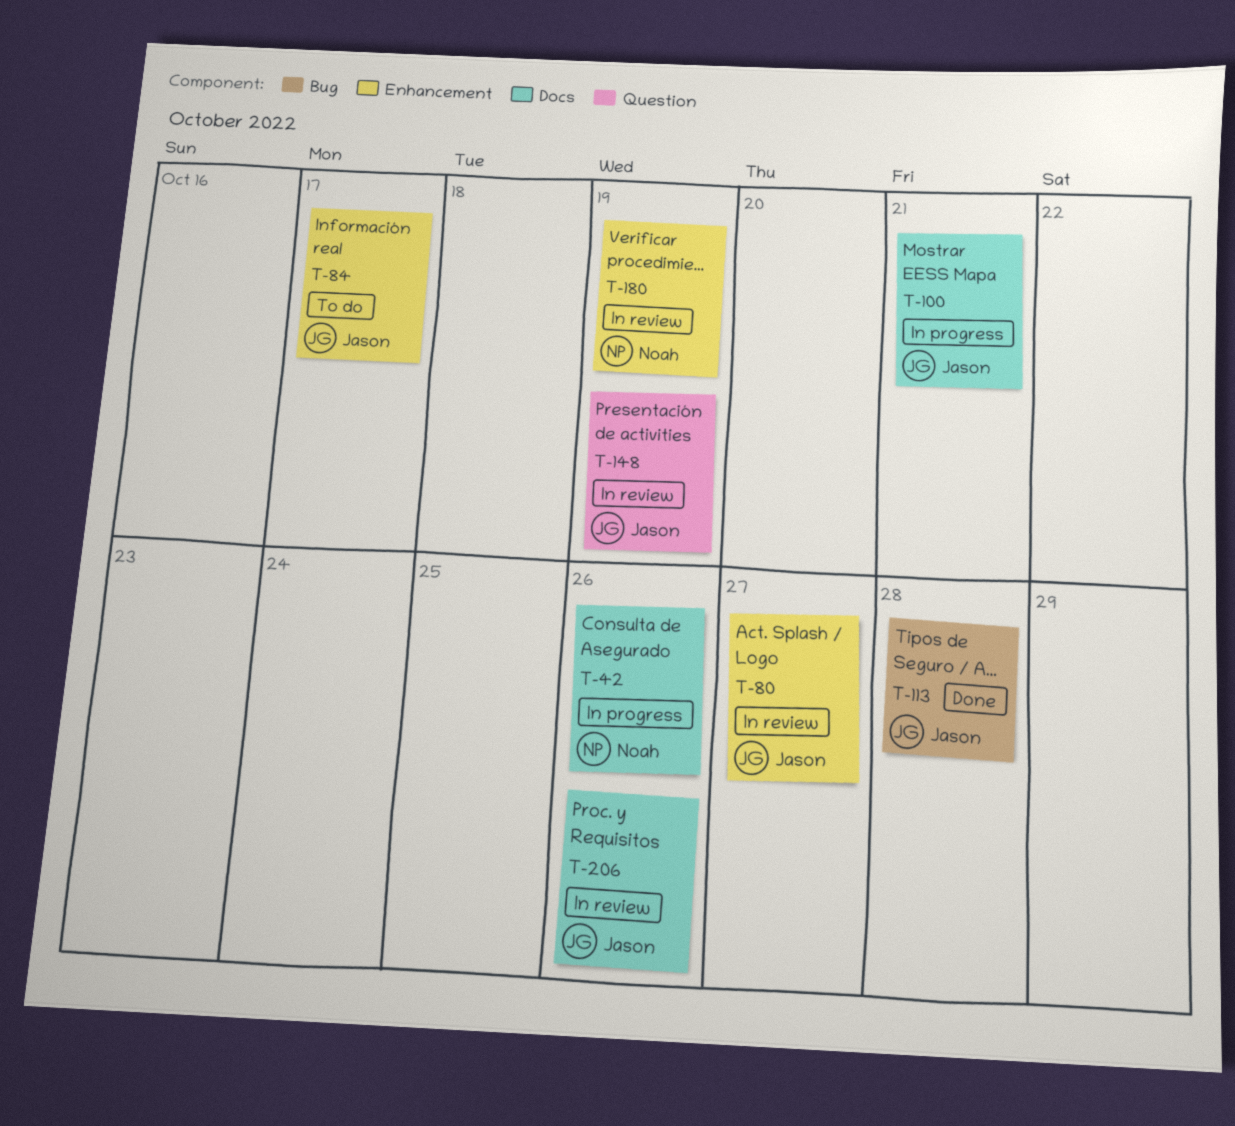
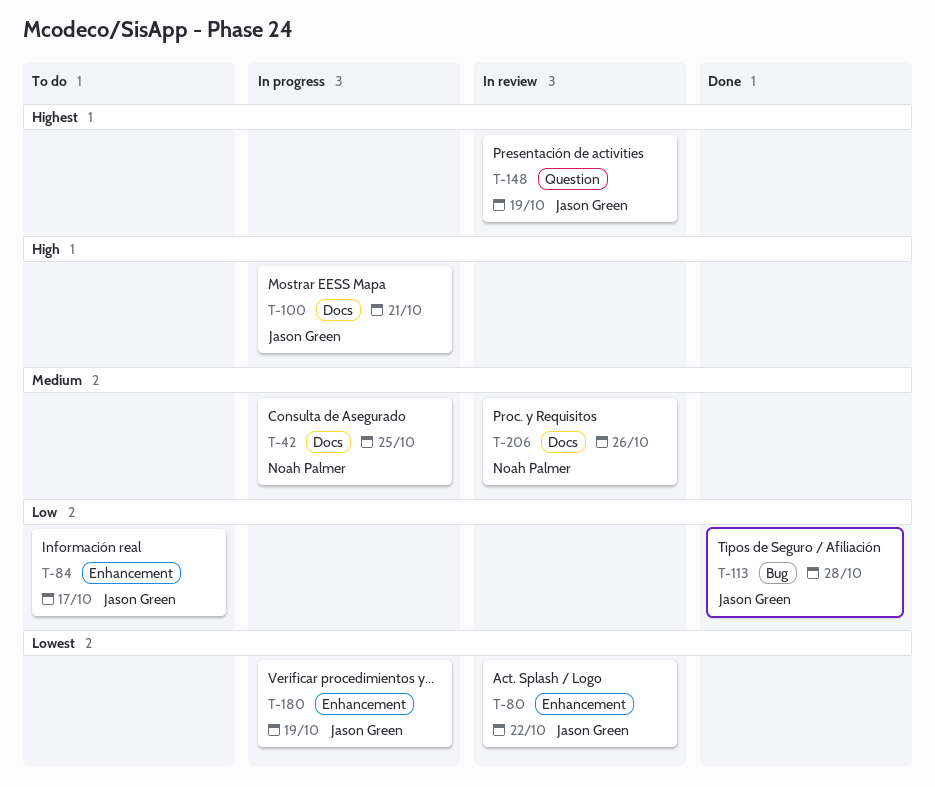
T-42, due: Oct 26 -> Oct 25
T-80, due: Oct 27 -> Oct 22
T-180, status: In review -> In progress
T-180, owner: Noah Palmer -> Jason Green
T-206, owner: Jason Green -> Noah Palmer

